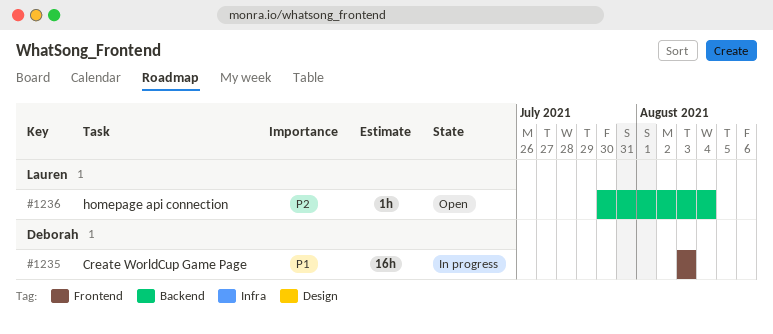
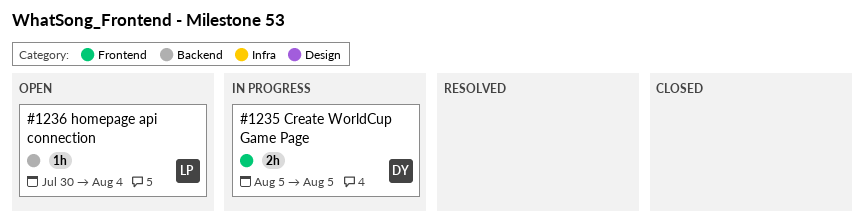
#1235, estimate: 16h -> 2h
#1235, start: Aug 3 -> Aug 5
#1235, due: Aug 3 -> Aug 5

